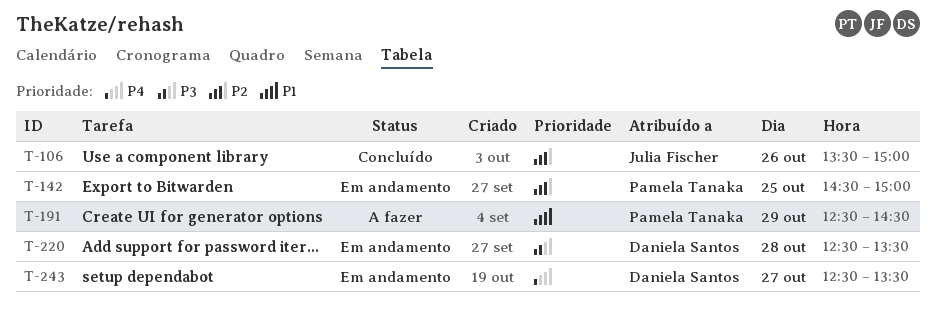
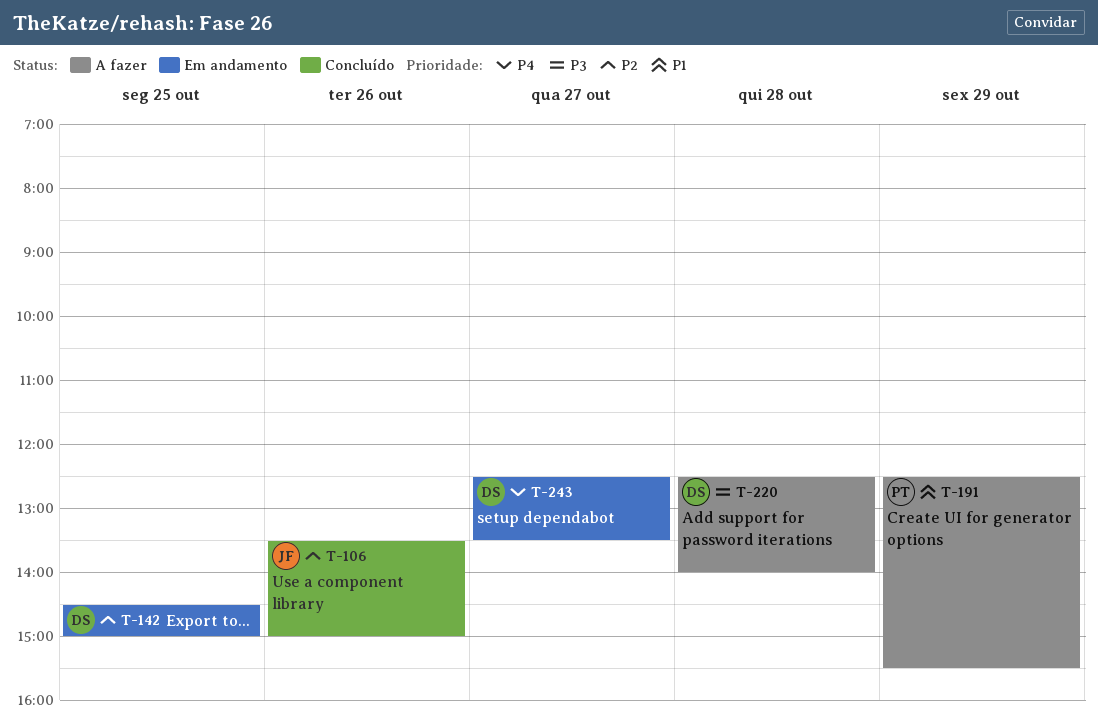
T-142, owner: Pamela Tanaka -> Daniela Santos
T-191, ends: 14:30 -> 15:30
T-220, status: Em andamento -> A fazer
T-220, ends: 13:30 -> 14:00

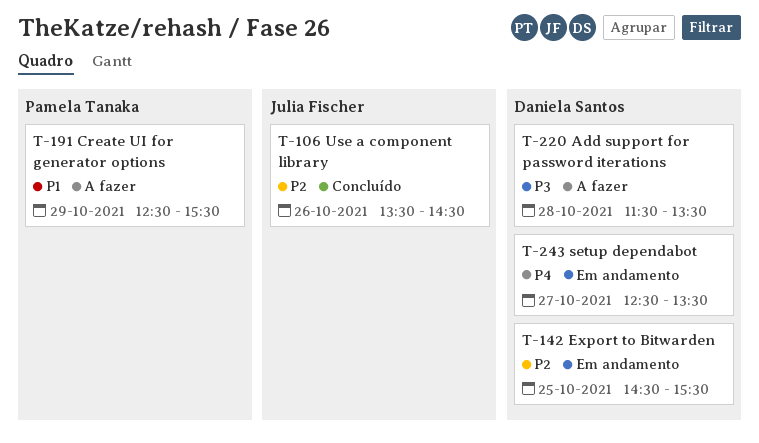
T-106, ends: 15:00 -> 14:30
T-142, ends: 15:00 -> 15:30
T-220, begins: 12:30 -> 11:30
T-220, ends: 14:00 -> 13:30

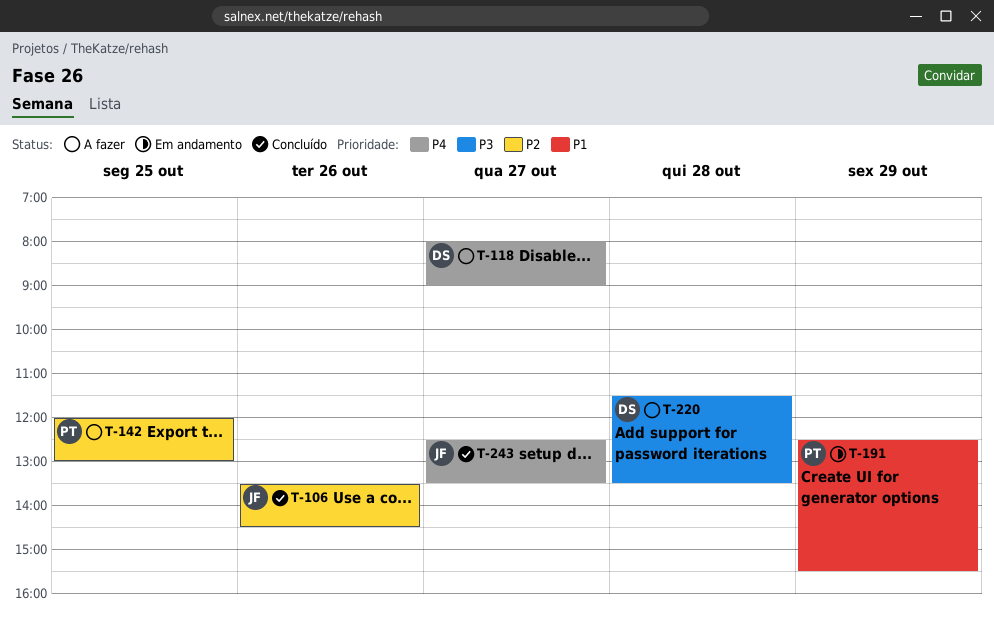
T-118: none -> present
T-142, status: Em andamento -> A fazer
T-142, owner: Daniela Santos -> Pamela Tanaka
T-142, begins: 14:30 -> 12:00
T-142, ends: 15:30 -> 13:00
T-191, status: A fazer -> Em andamento
T-243, status: Em andamento -> Concluído
T-243, owner: Daniela Santos -> Julia Fischer

